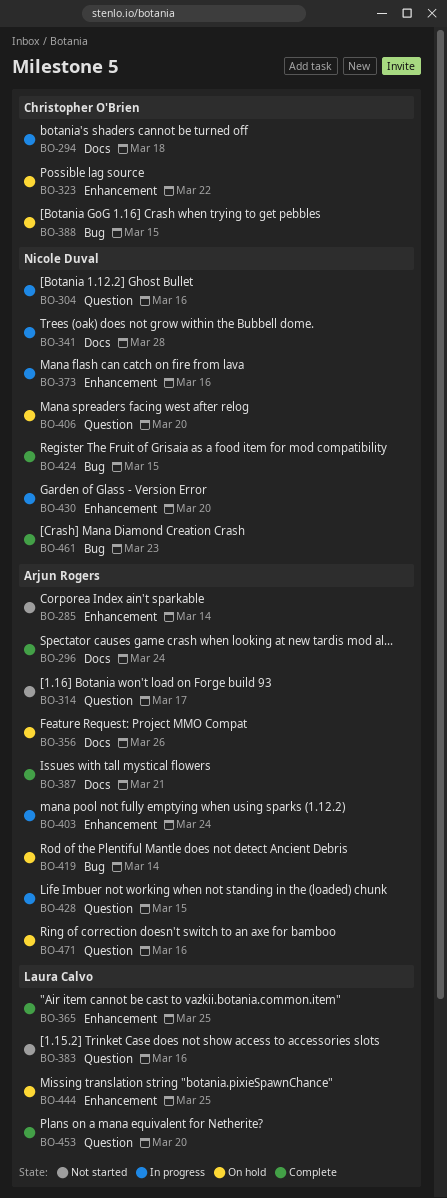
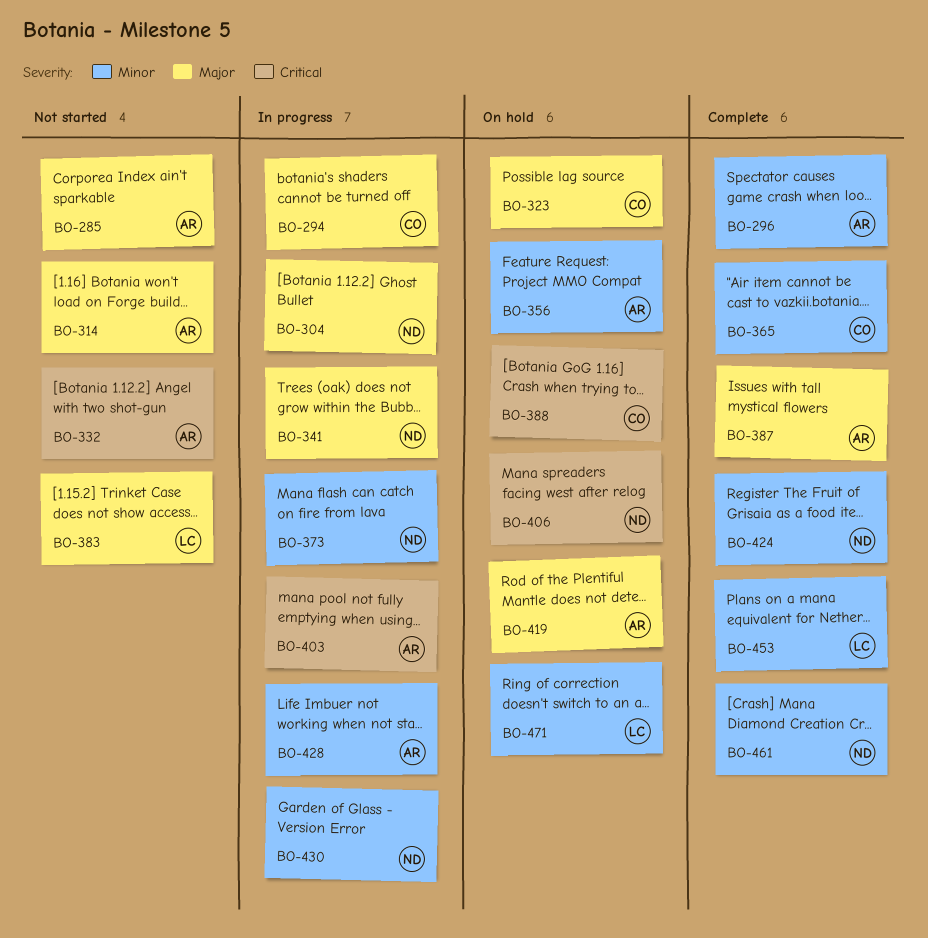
BO-332: none -> present
BO-365, owner: Laura Calvo -> Christopher O'Brien
BO-444: present -> none
BO-471, owner: Arjun Rogers -> Laura Calvo

